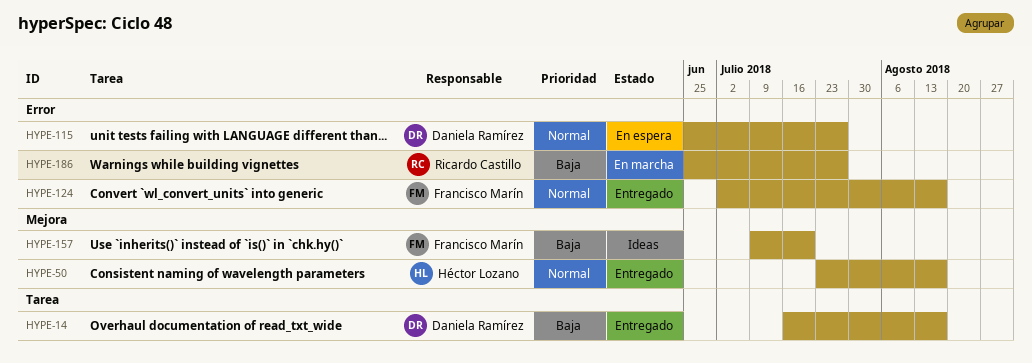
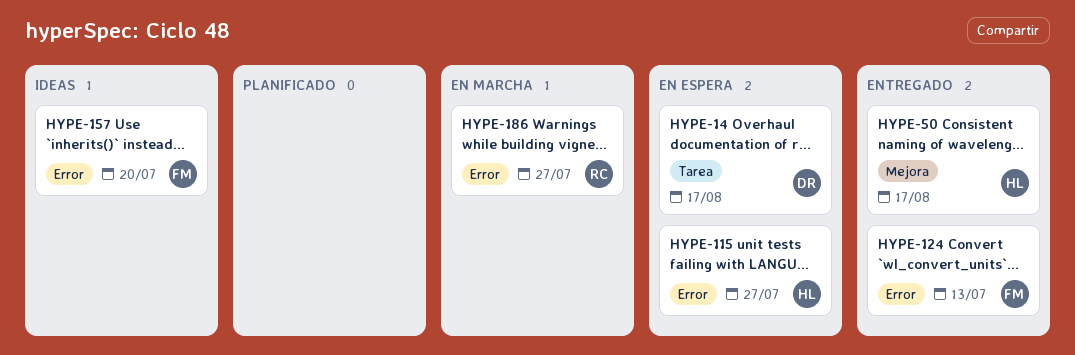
HYPE-14, status: Entregado -> En espera
HYPE-115, owner: Daniela Ramírez -> Héctor Lozano
HYPE-124, due: Aug 17 -> Jul 13
HYPE-157, label: Mejora -> Error

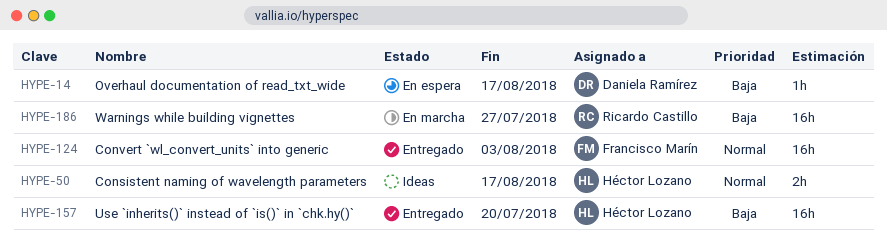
HYPE-50, status: Entregado -> Ideas
HYPE-115: present -> none
HYPE-124, due: Jul 13 -> Aug 3
HYPE-157, status: Ideas -> Entregado
HYPE-157, owner: Francisco Marín -> Héctor Lozano

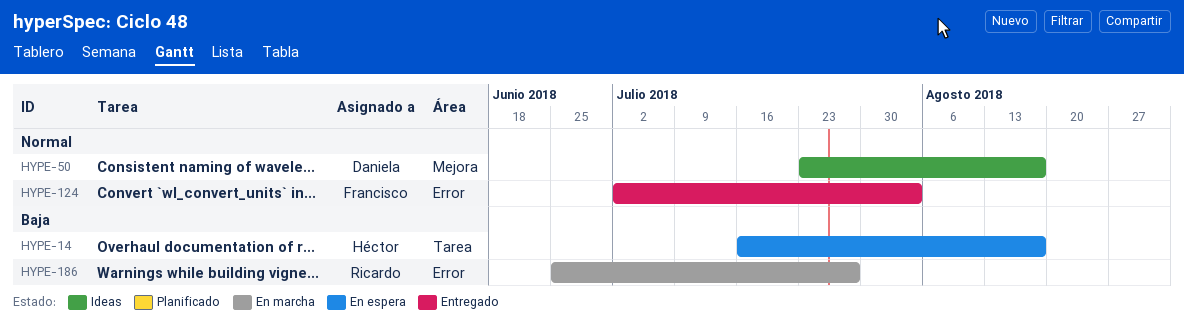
HYPE-14, owner: Daniela Ramírez -> Héctor Lozano
HYPE-50, owner: Héctor Lozano -> Daniela Ramírez
HYPE-157: present -> none

